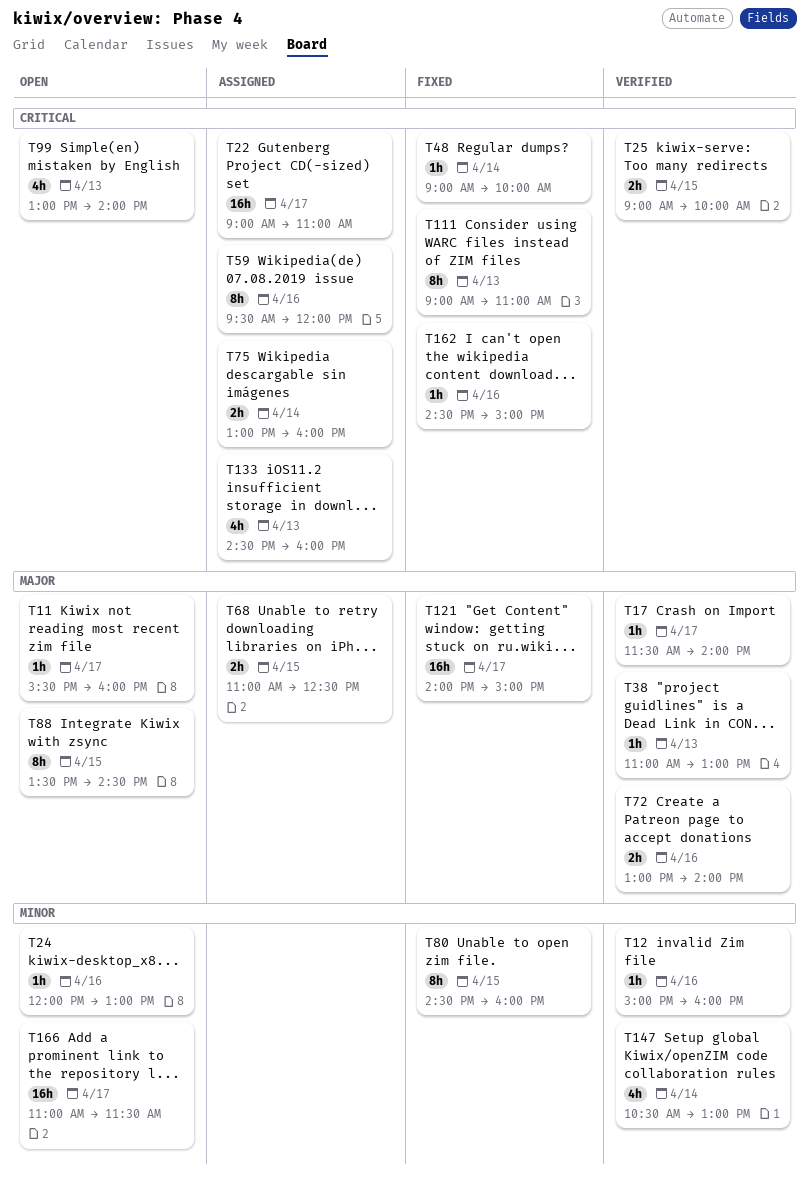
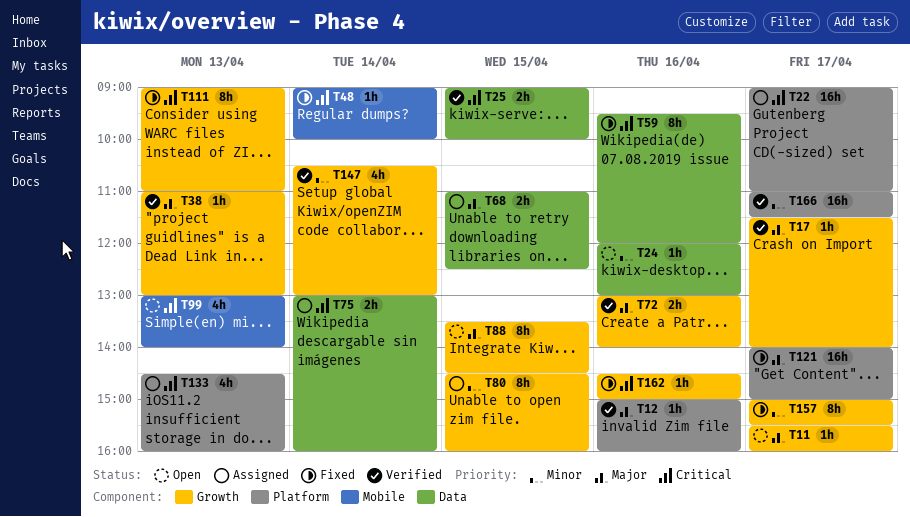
T12, priority: Minor -> Major
T59, status: Assigned -> Fixed
T80, status: Fixed -> Assigned
T157: none -> present
T166, status: Open -> Verified

